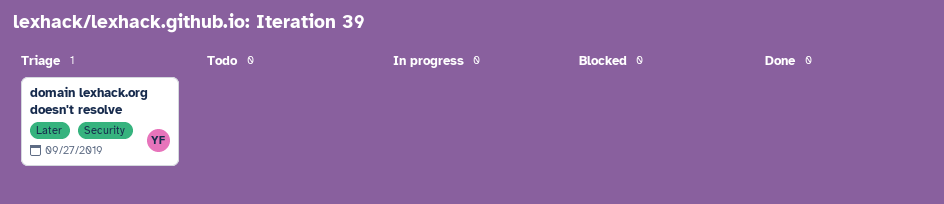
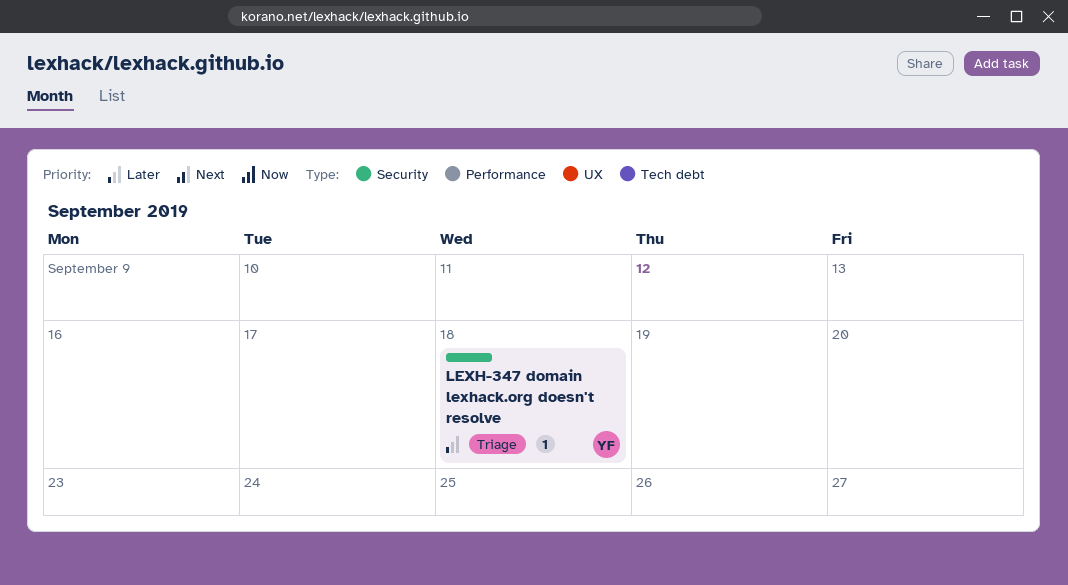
domain lexhack.org doesn't resolve, due: Sep 27 -> Sep 18

